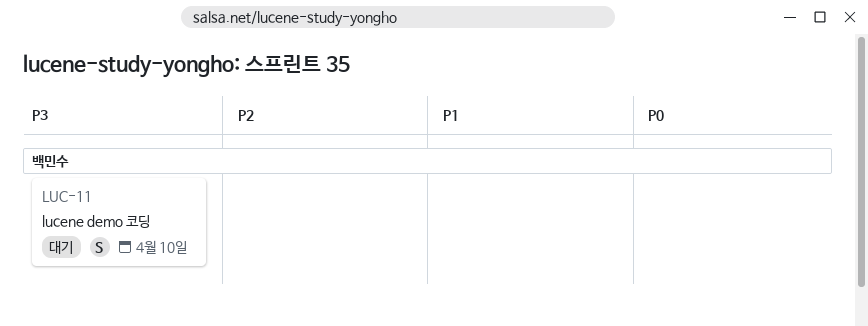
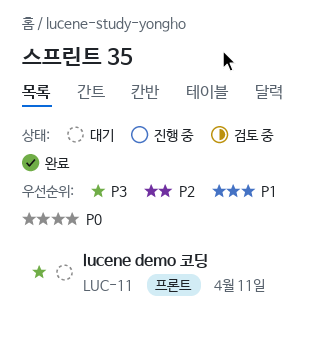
LUC-11, due: Apr 10 -> Apr 11

